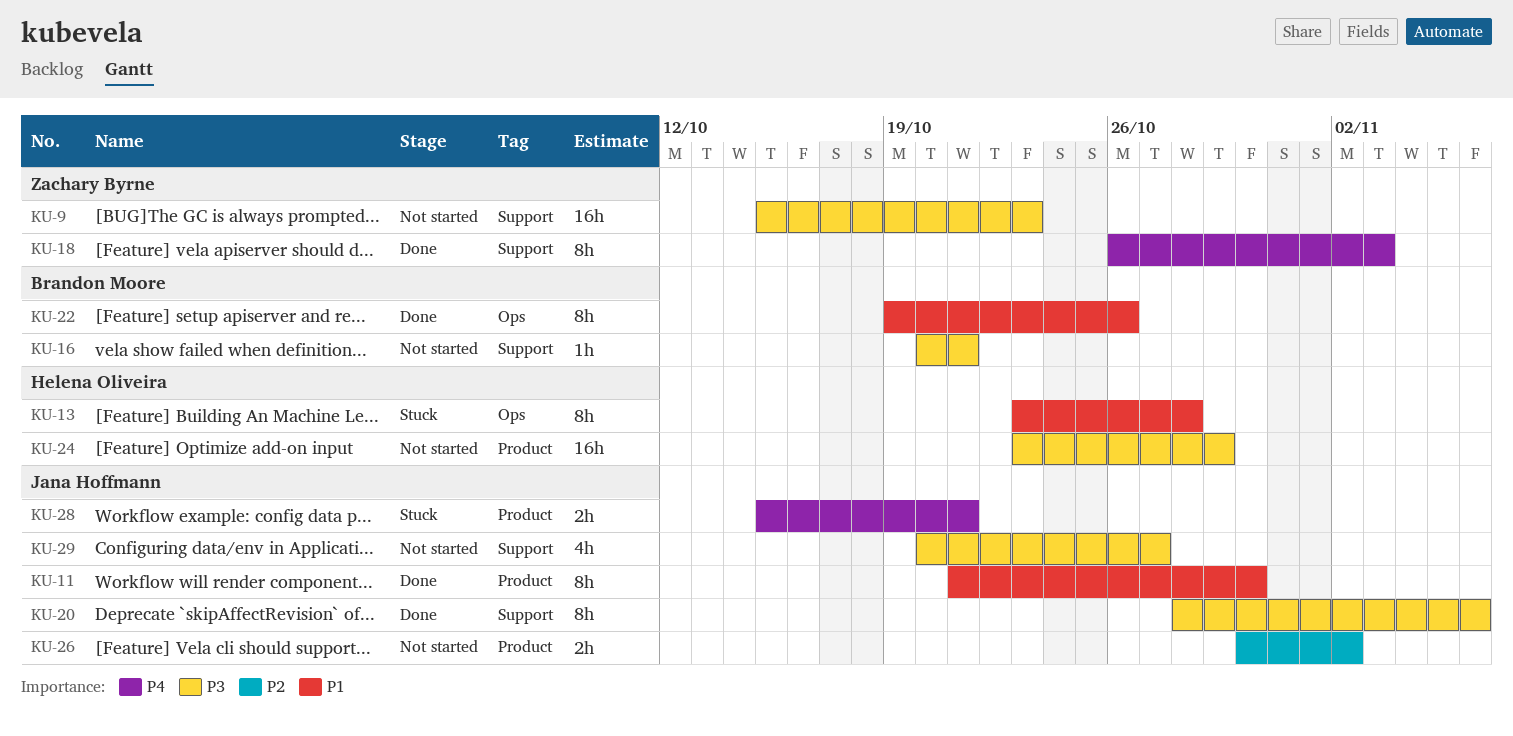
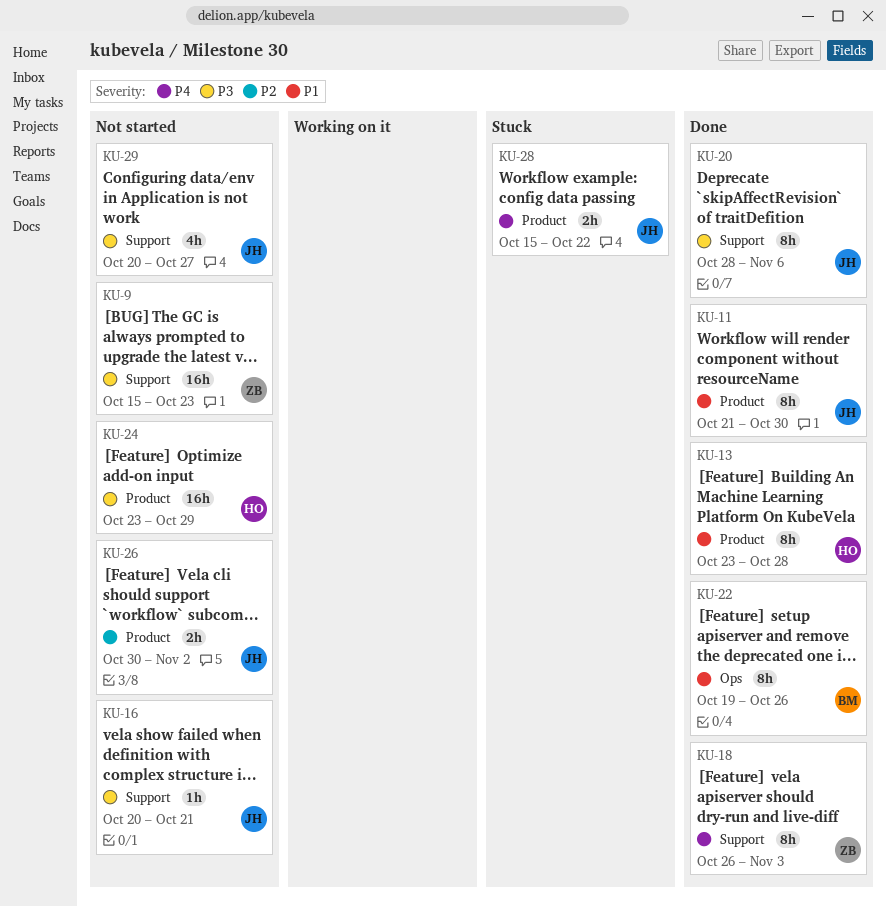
KU-13, status: Stuck -> Done
KU-13, label: Ops -> Product
KU-16, owner: Brandon Moore -> Jana Hoffmann
KU-28, due: Oct 21 -> Oct 22

